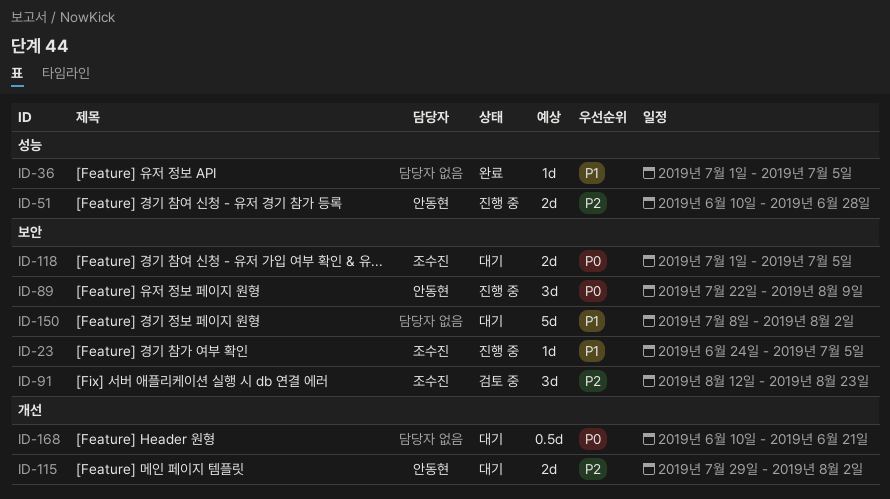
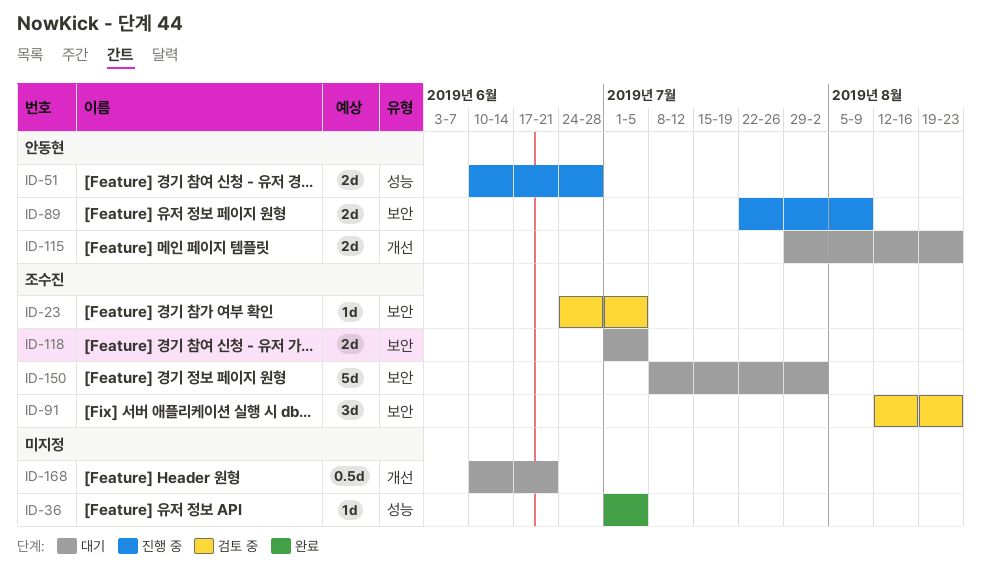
ID-23, status: 진행 중 -> 검토 중
ID-89, estimate: 3d -> 2d
ID-115, due: Aug 2 -> Aug 23
ID-150, owner: none -> 조수진

